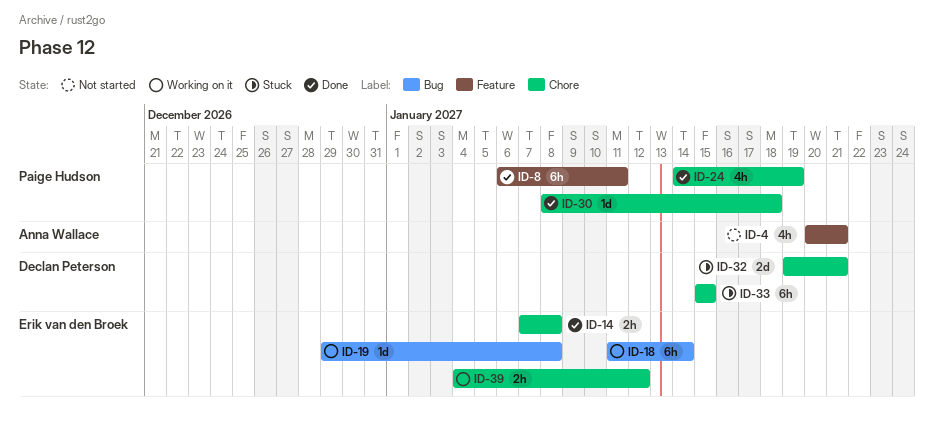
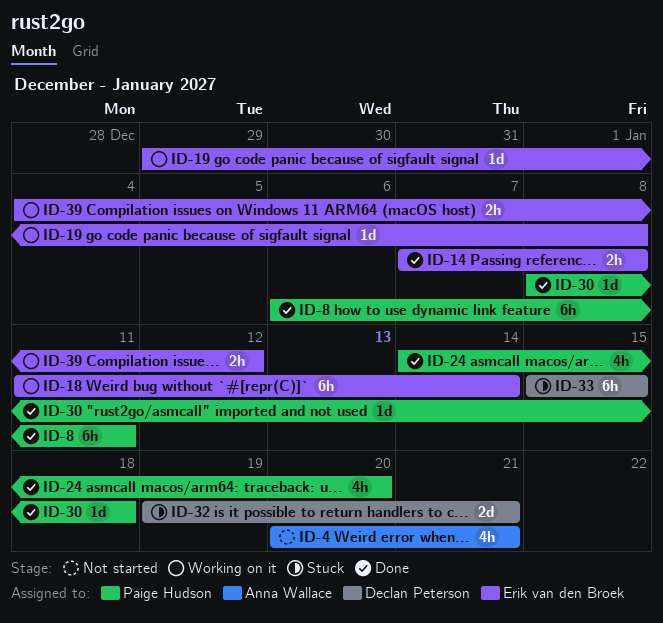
ID-24, due: Jan 19 -> Jan 20

